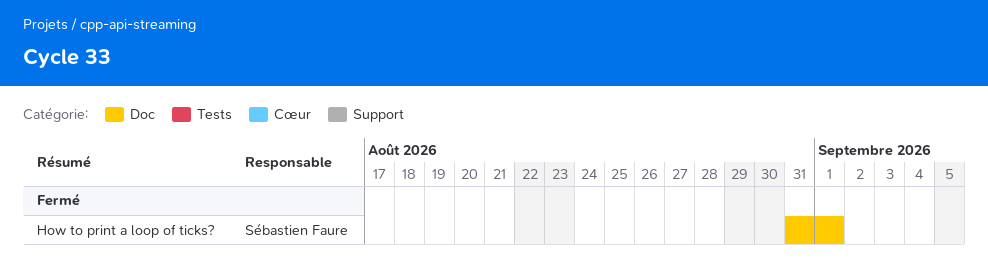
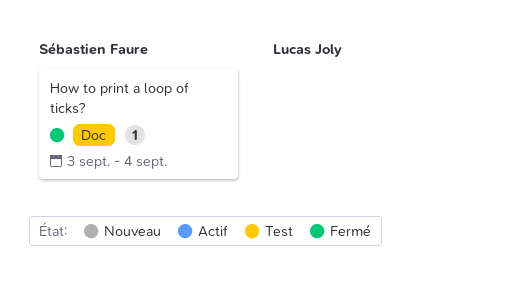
How to print a loop of ticks?, start: Aug 31 -> Sep 3
How to print a loop of ticks?, due: Sep 1 -> Sep 4

